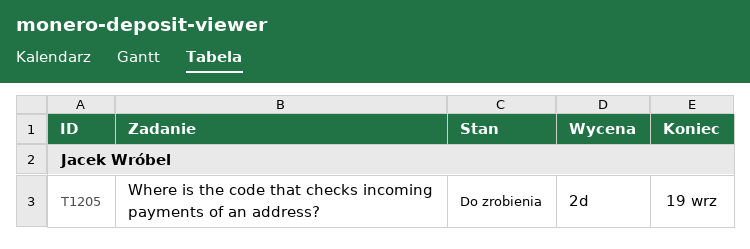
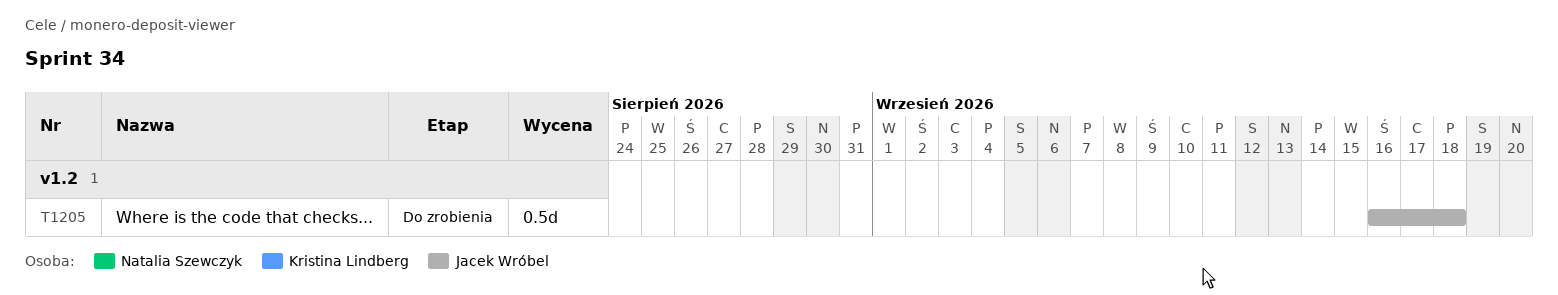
T1205, estimate: 2d -> 0.5d
T1205, due: Sep 19 -> Sep 18

